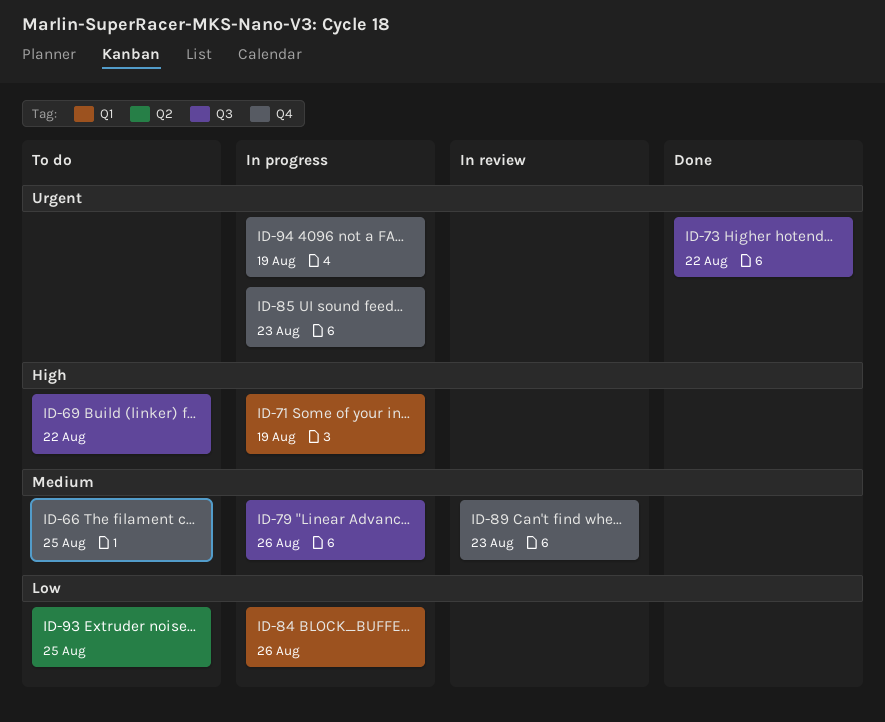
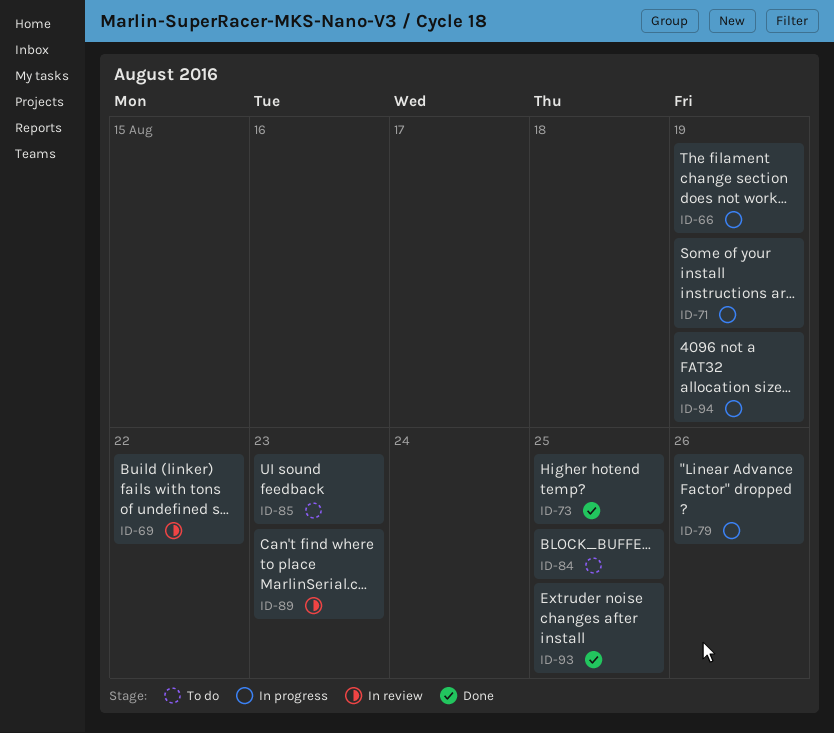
ID-66, status: To do -> In progress
ID-66, due: Aug 25 -> Aug 19
ID-69, status: To do -> In review
ID-73, due: Aug 22 -> Aug 25
ID-84, status: In progress -> To do
ID-84, due: Aug 26 -> Aug 25
ID-85, status: In progress -> To do
ID-93, status: To do -> Done

